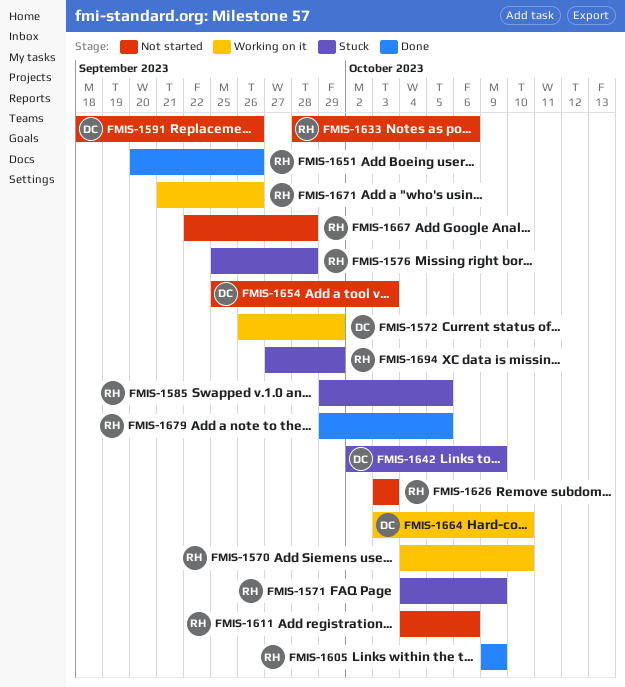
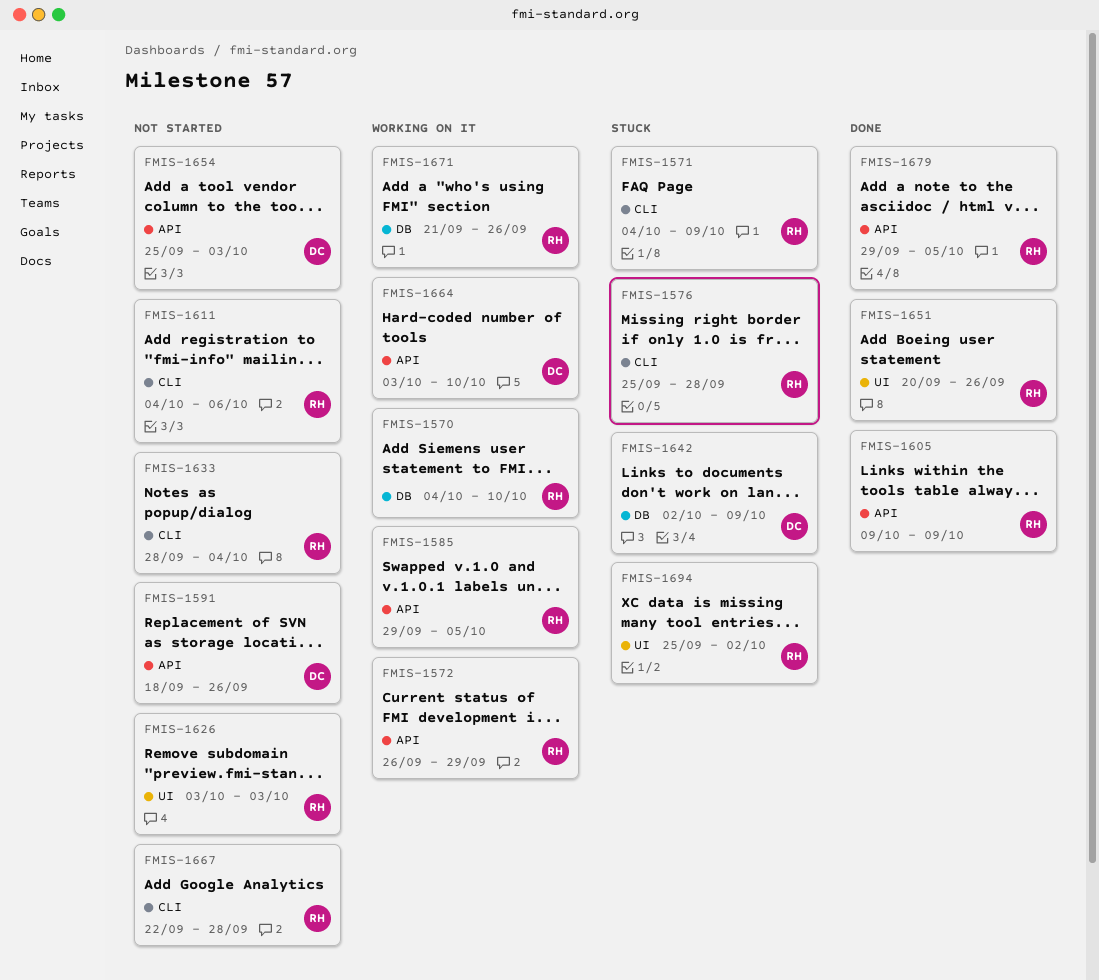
FMIS-1572, owner: DC -> RH
FMIS-1585, status: Stuck -> Working on it
FMIS-1633, due: Oct 6 -> Oct 4
FMIS-1694, start: Sep 27 -> Sep 25
FMIS-1694, due: Sep 29 -> Oct 2

